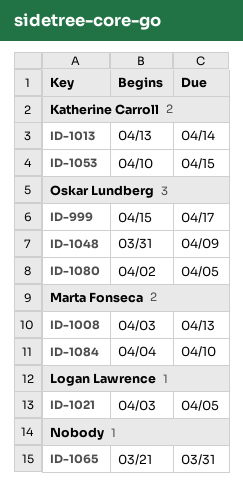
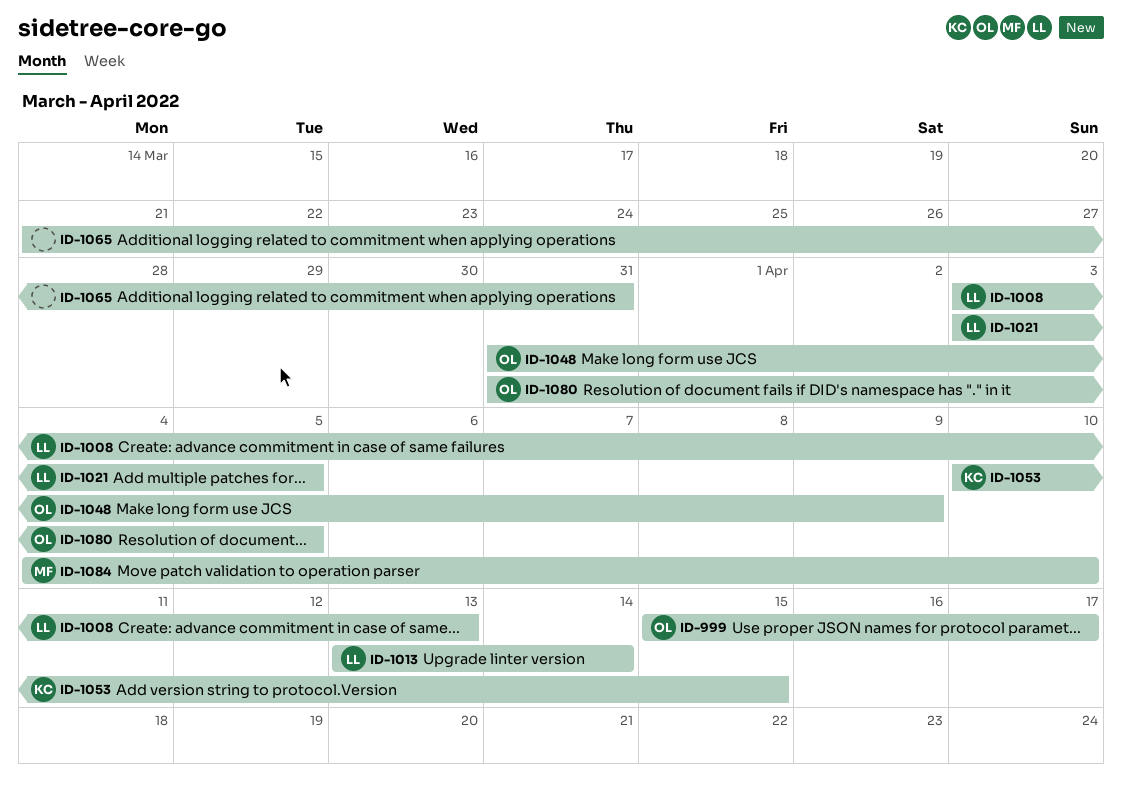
ID-1008, owner: Marta Fonseca -> Logan Lawrence
ID-1013, owner: Katherine Carroll -> Logan Lawrence
ID-1080, start: Apr 2 -> Mar 31

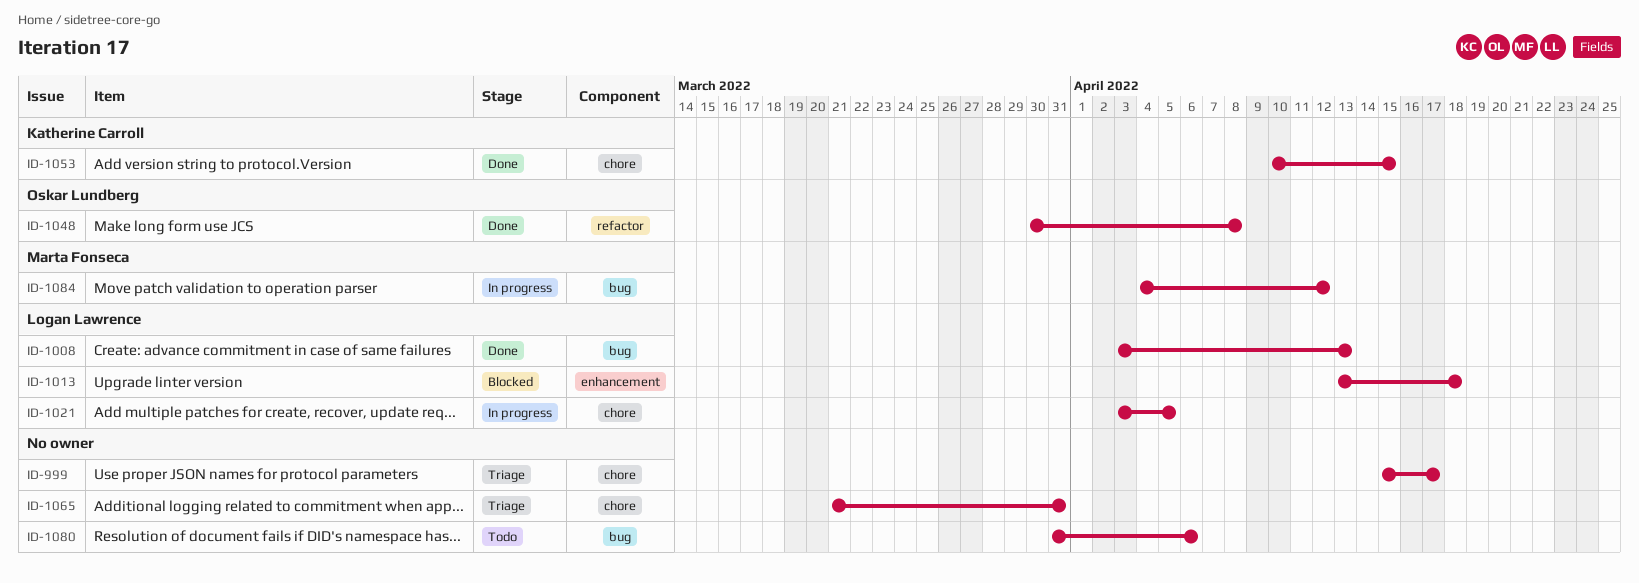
ID-999, owner: Oskar Lundberg -> none
ID-1013, due: Apr 14 -> Apr 18
ID-1048, start: Mar 31 -> Mar 30
ID-1048, due: Apr 9 -> Apr 8
ID-1080, owner: Oskar Lundberg -> none
ID-1080, due: Apr 5 -> Apr 6
ID-1084, due: Apr 10 -> Apr 12

